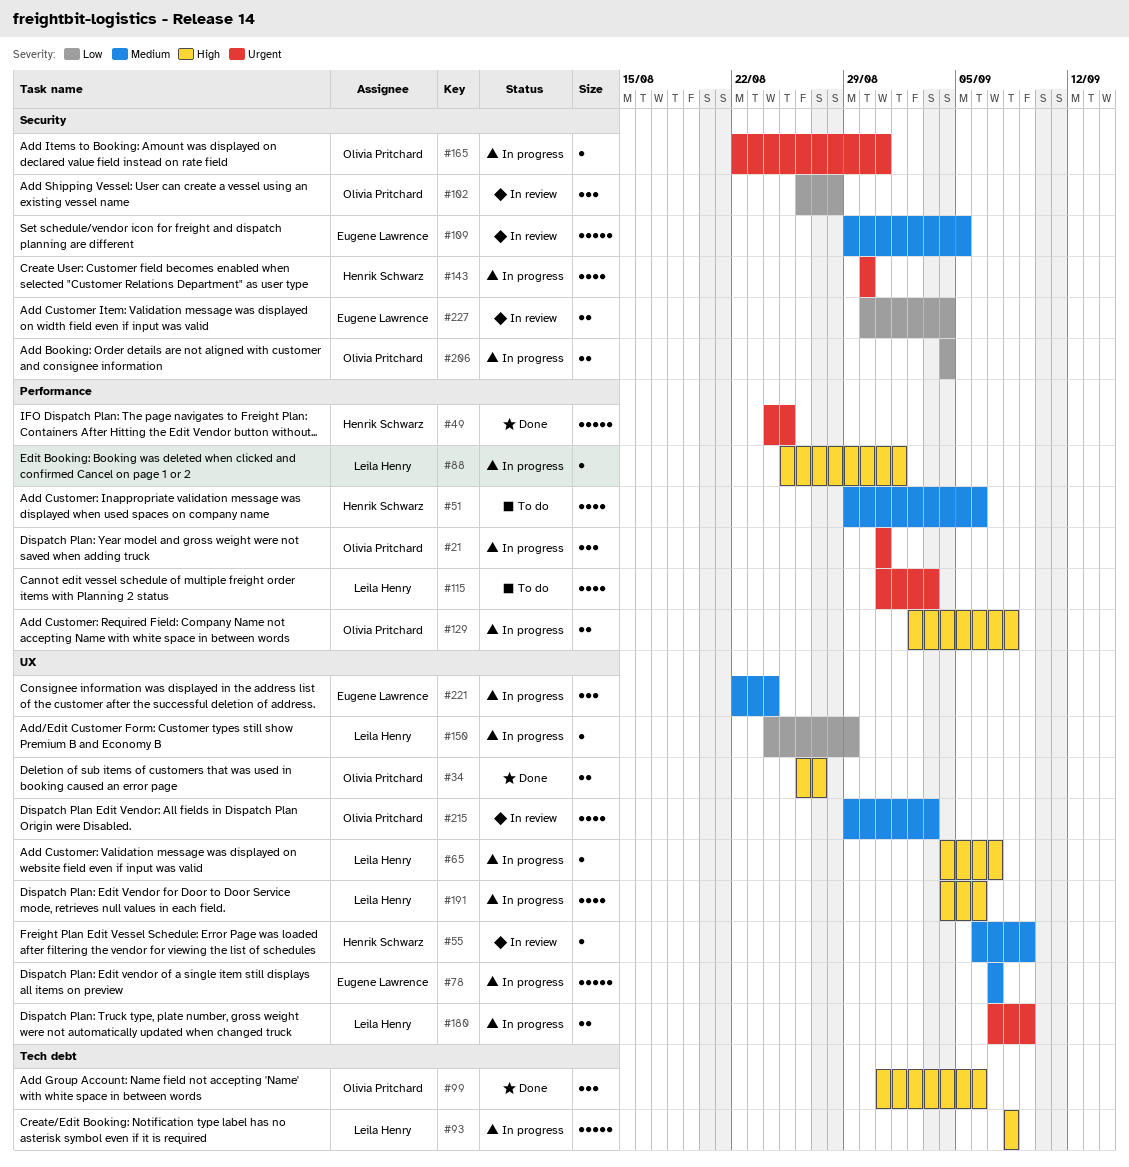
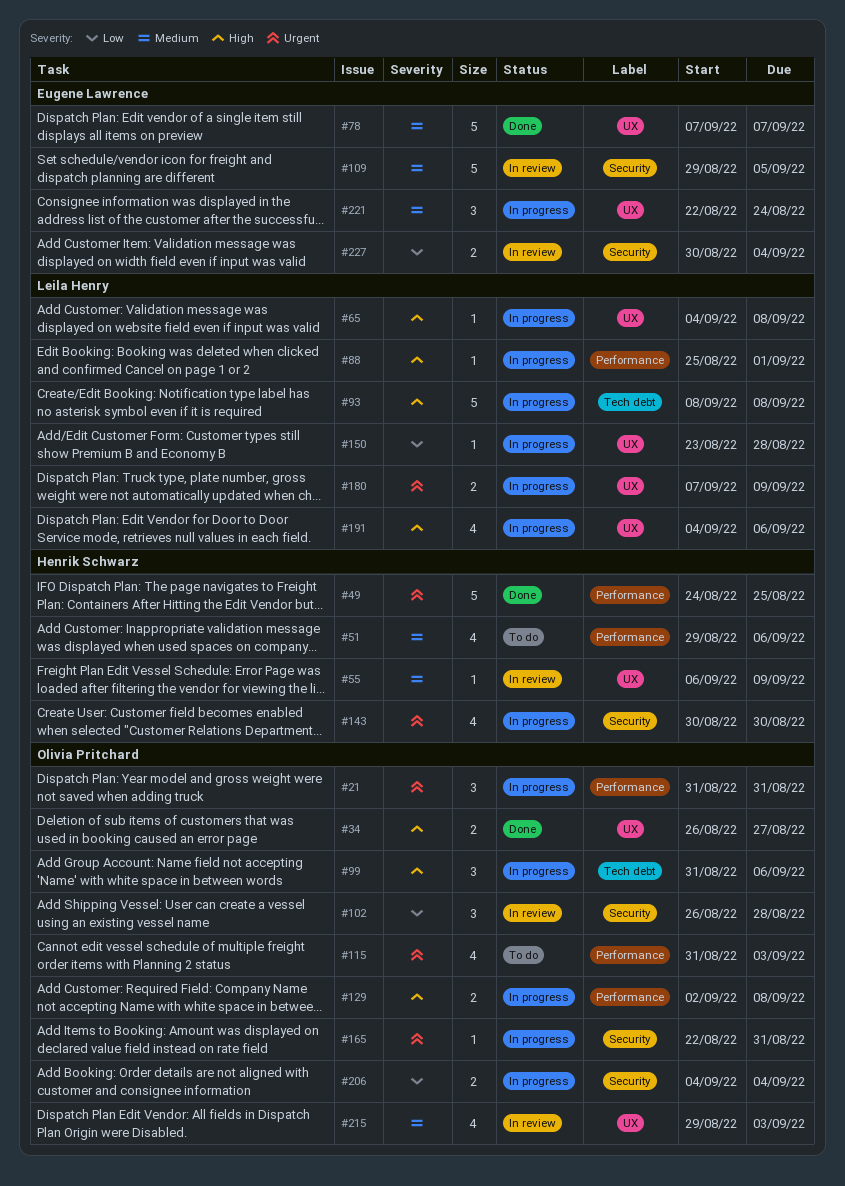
#65, due: Sep 7 -> Sep 8
#78, status: In progress -> Done
#99, status: Done -> In progress
#115, owner: Leila Henry -> Olivia Pritchard
#150, start: Aug 24 -> Aug 23
#150, due: Aug 29 -> Aug 28

